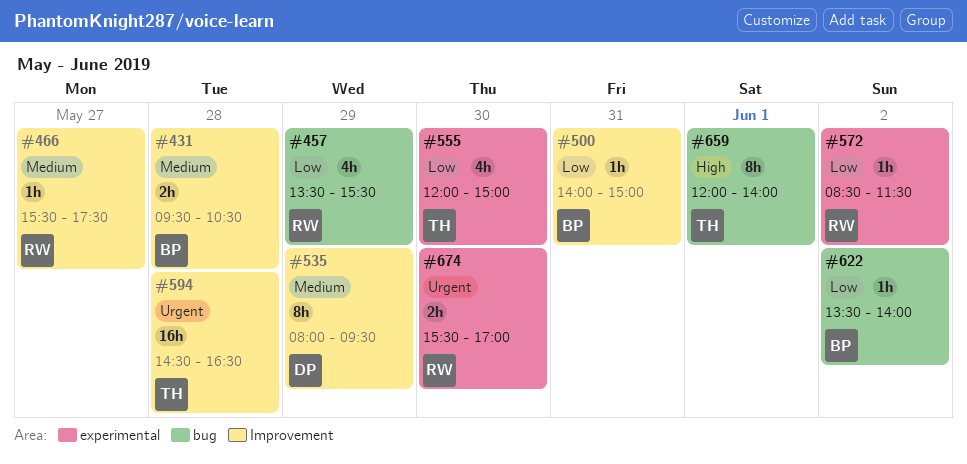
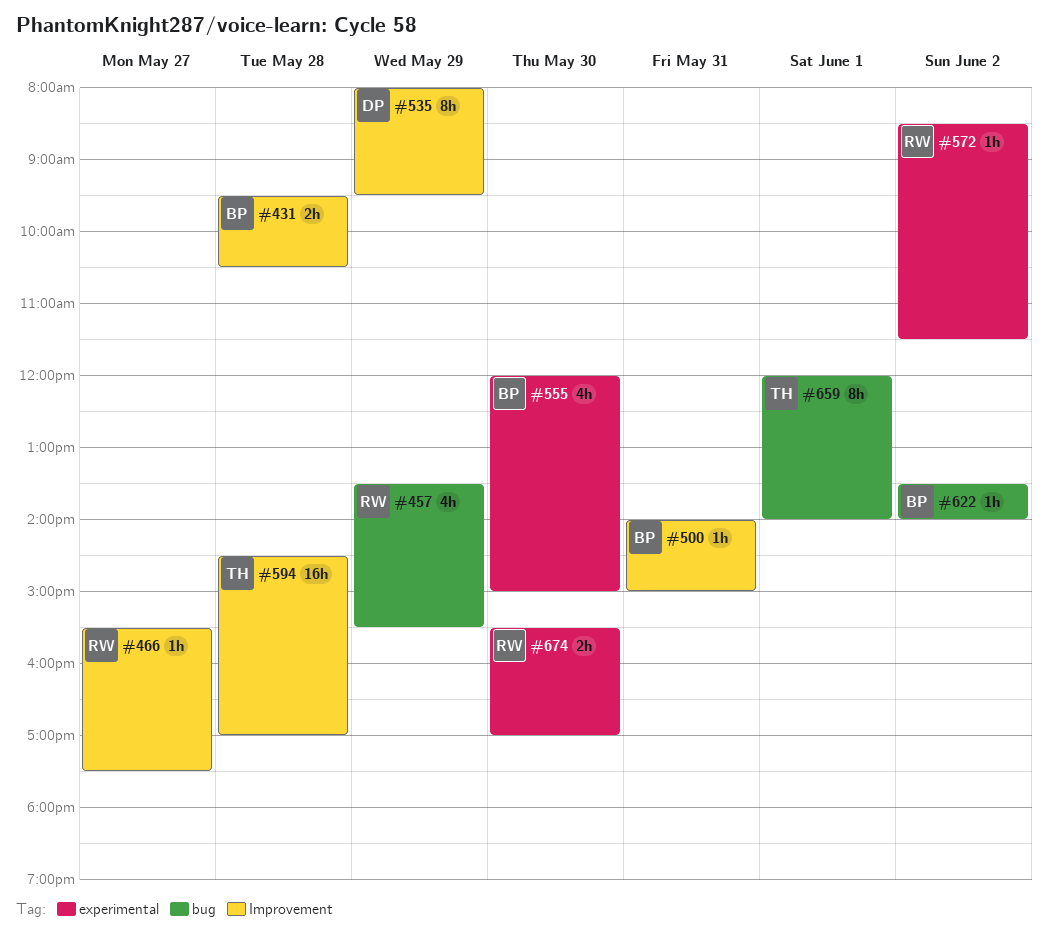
#555, owner: TH -> BP
#594, ends: 16:30 -> 17:00

